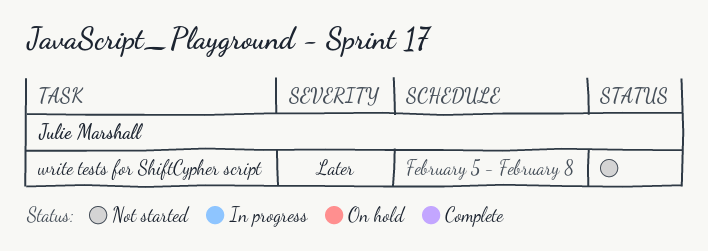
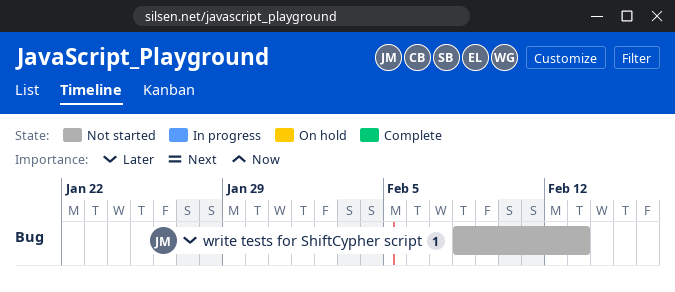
write tests for ShiftCypher script, start: Feb 5 -> Feb 8
write tests for ShiftCypher script, due: Feb 8 -> Feb 13

